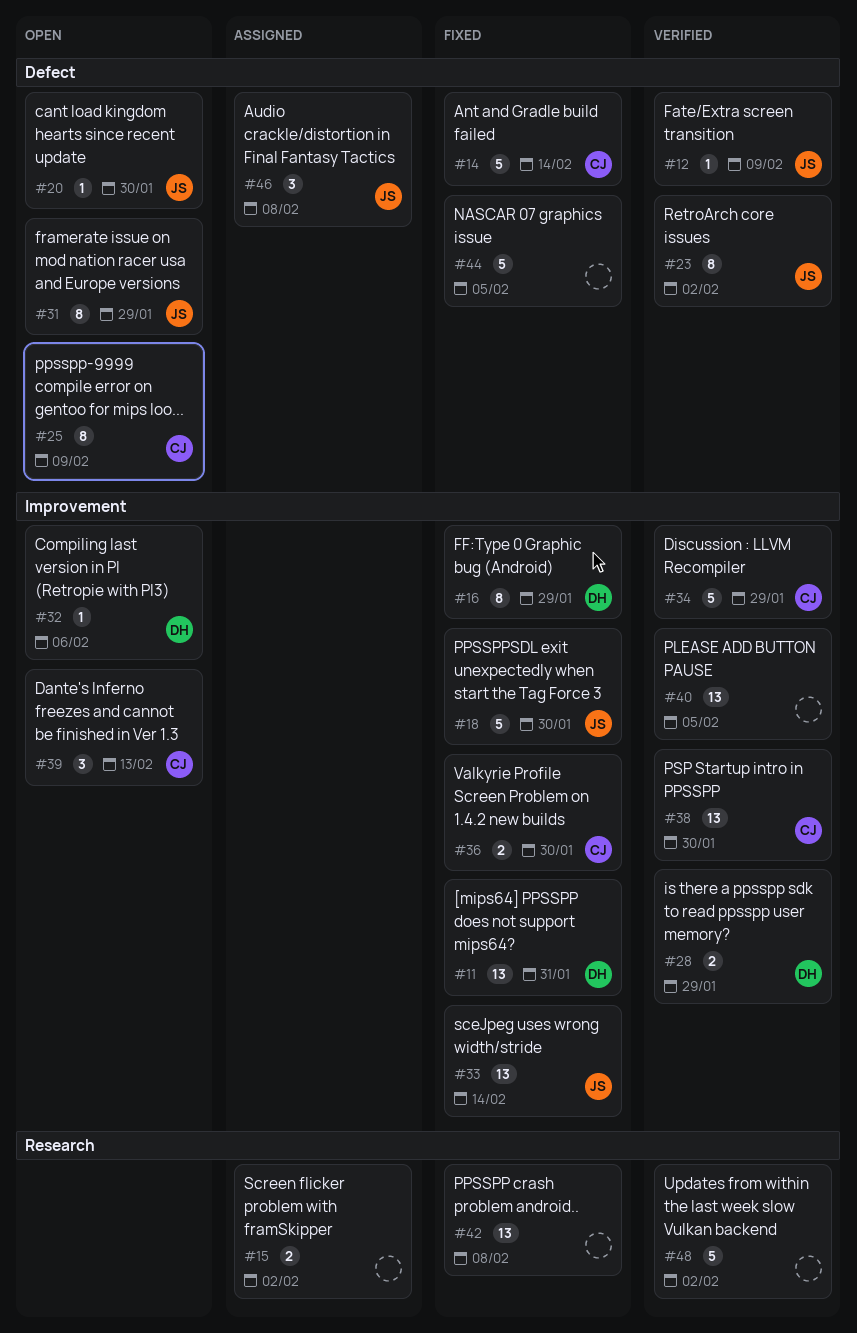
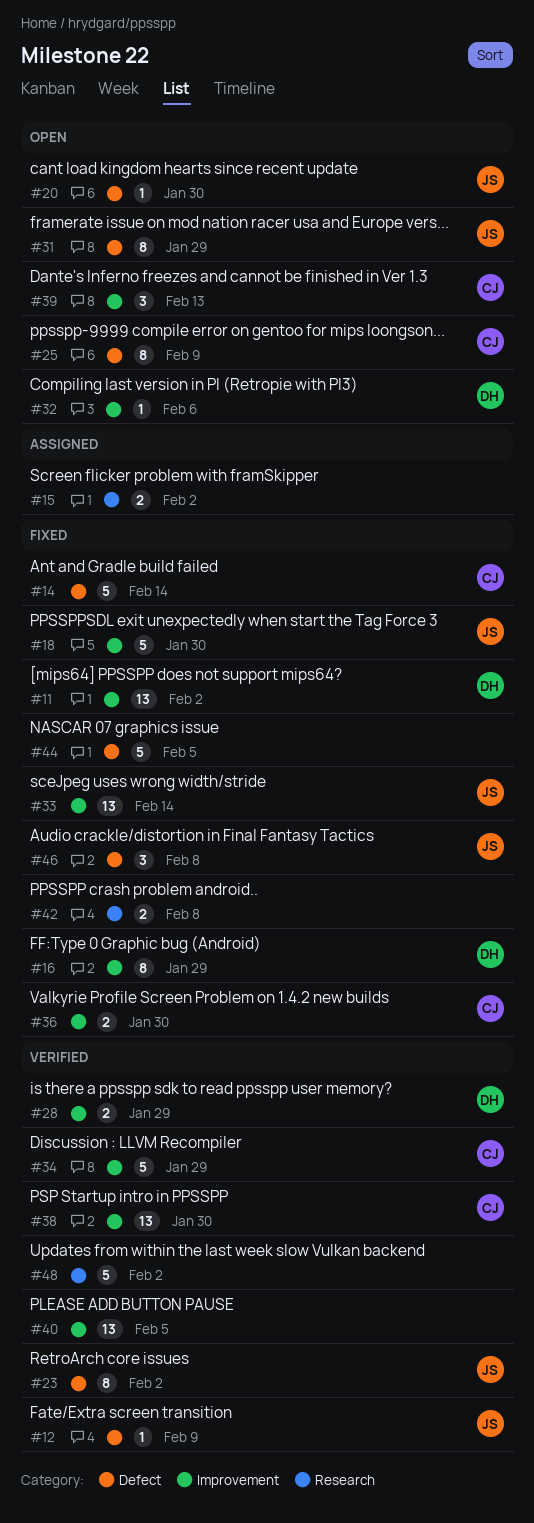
#11, due: Jan 31 -> Feb 2
#42, estimate: 13 -> 2
#46, status: Assigned -> Fixed

